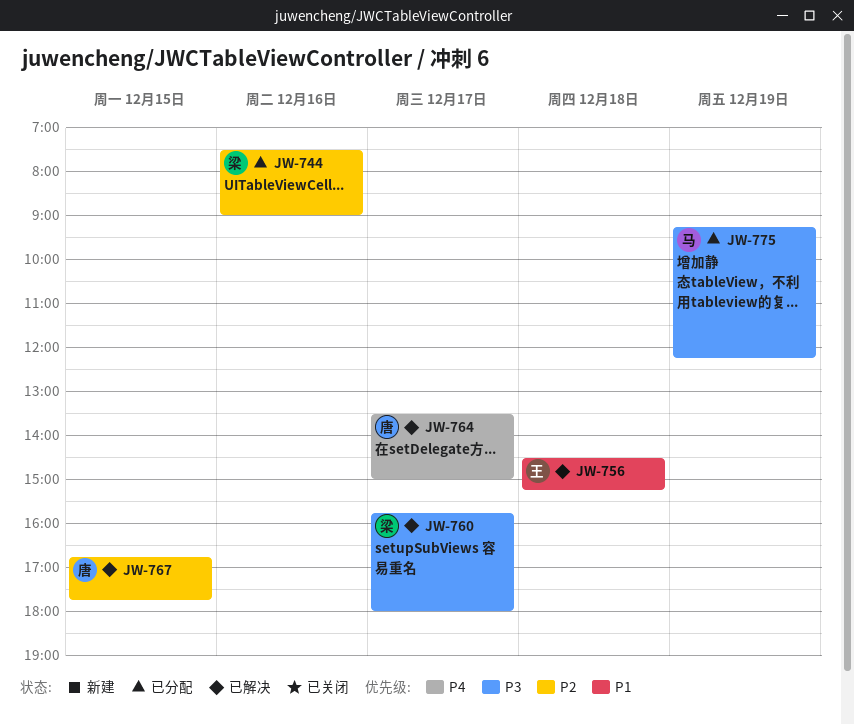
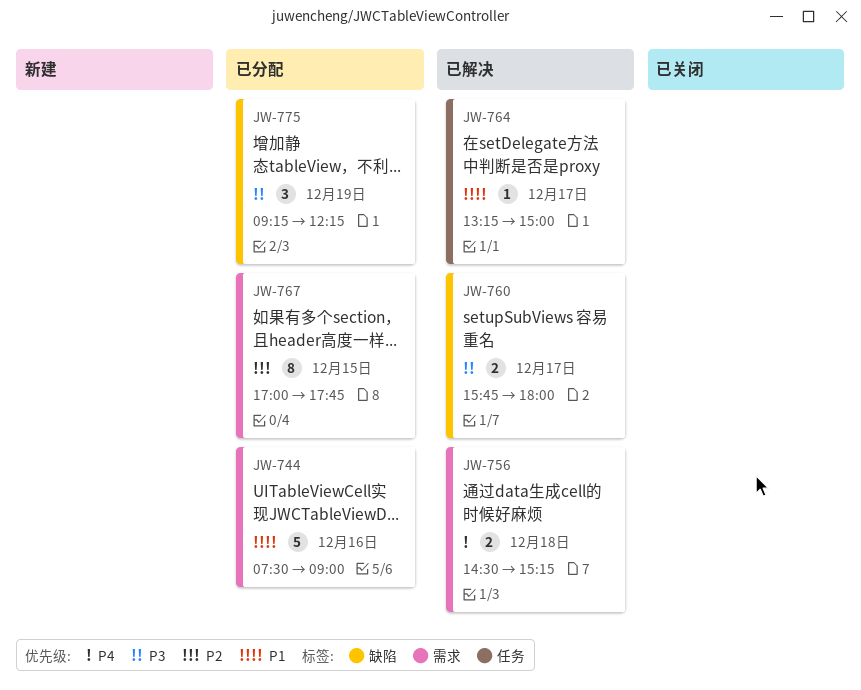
JW-744, priority: P2 -> P1
JW-756, priority: P1 -> P4
JW-764, priority: P4 -> P1
JW-764, begins: 13:30 -> 13:15
JW-767, status: 已解决 -> 已分配
JW-767, begins: 16:45 -> 17:00

